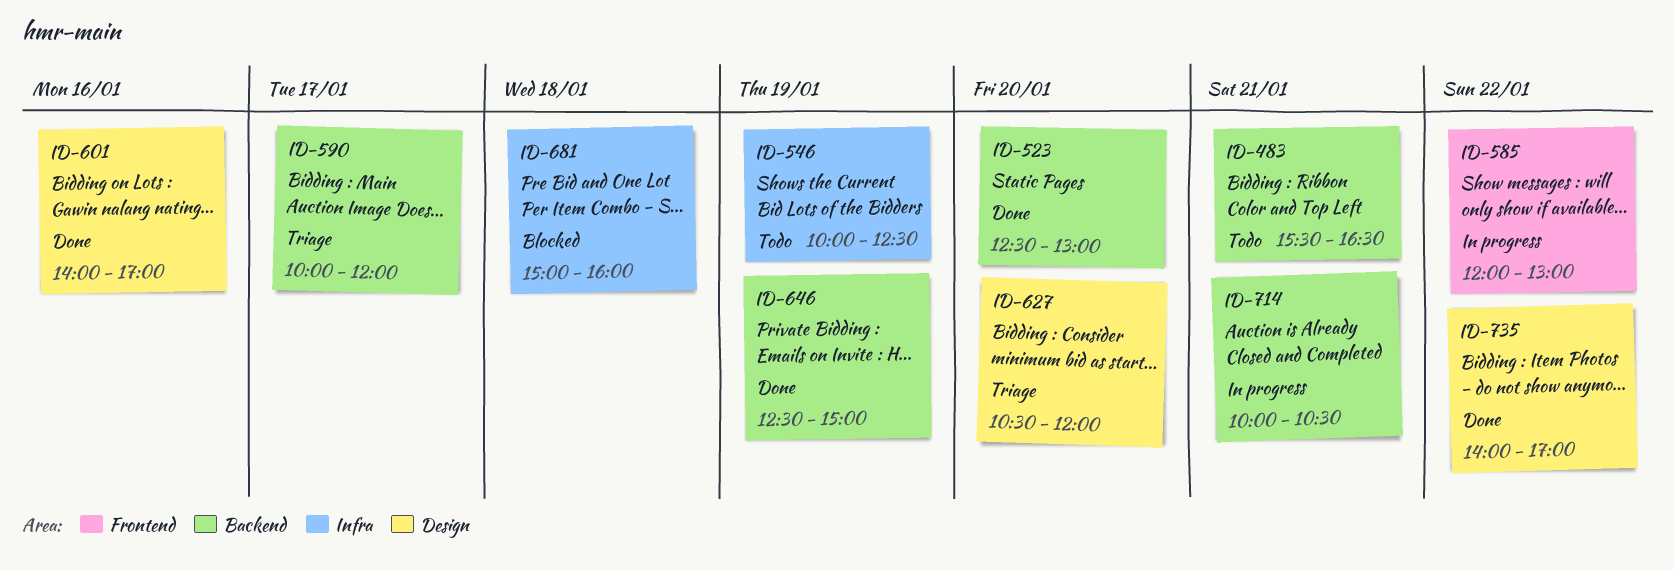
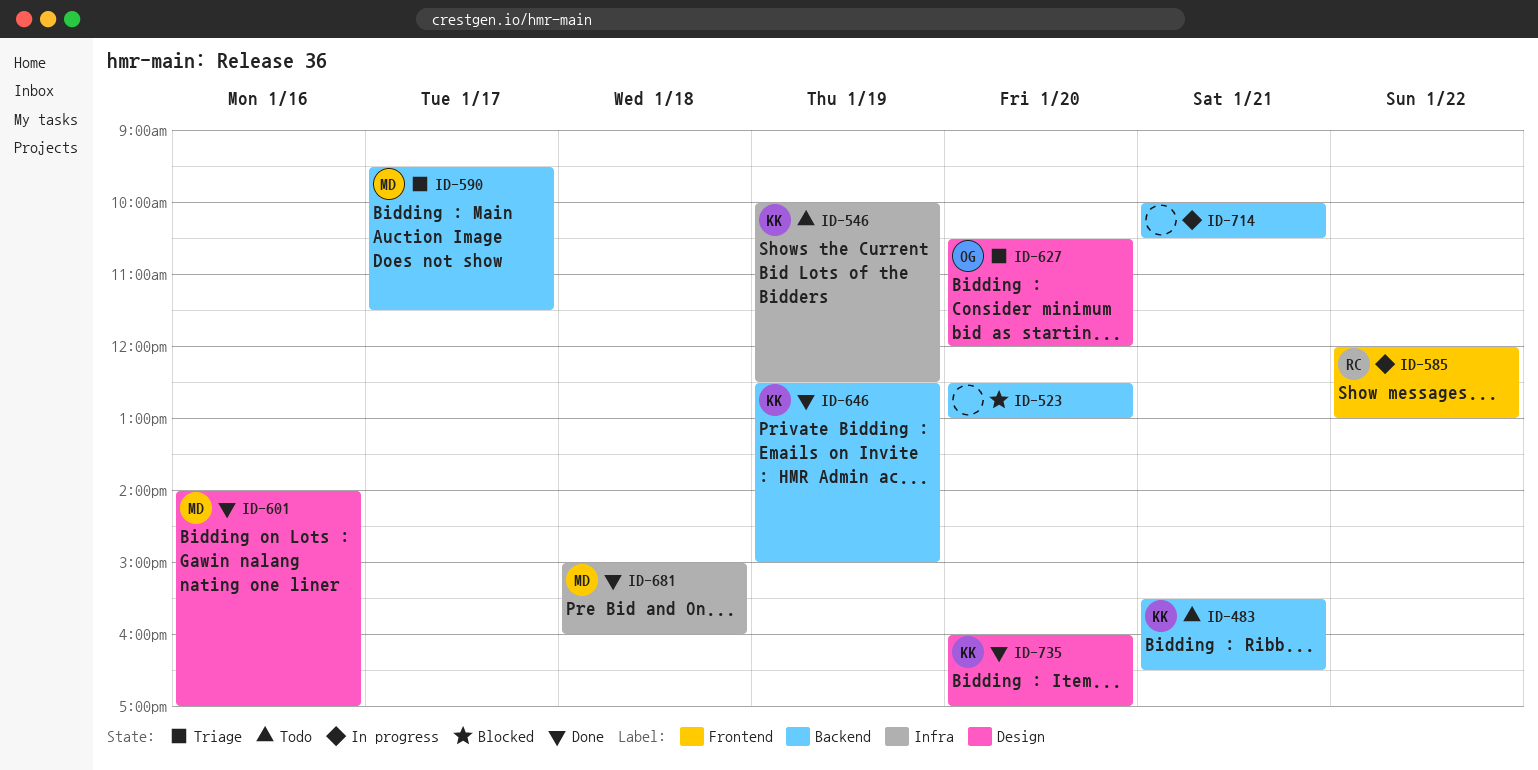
ID-523, status: Done -> Blocked
ID-590, begins: 10:00 -> 09:30
ID-590, ends: 12:00 -> 11:30
ID-681, status: Blocked -> Done
ID-735, day: Jan 22 -> Jan 20
ID-735, begins: 14:00 -> 16:00

